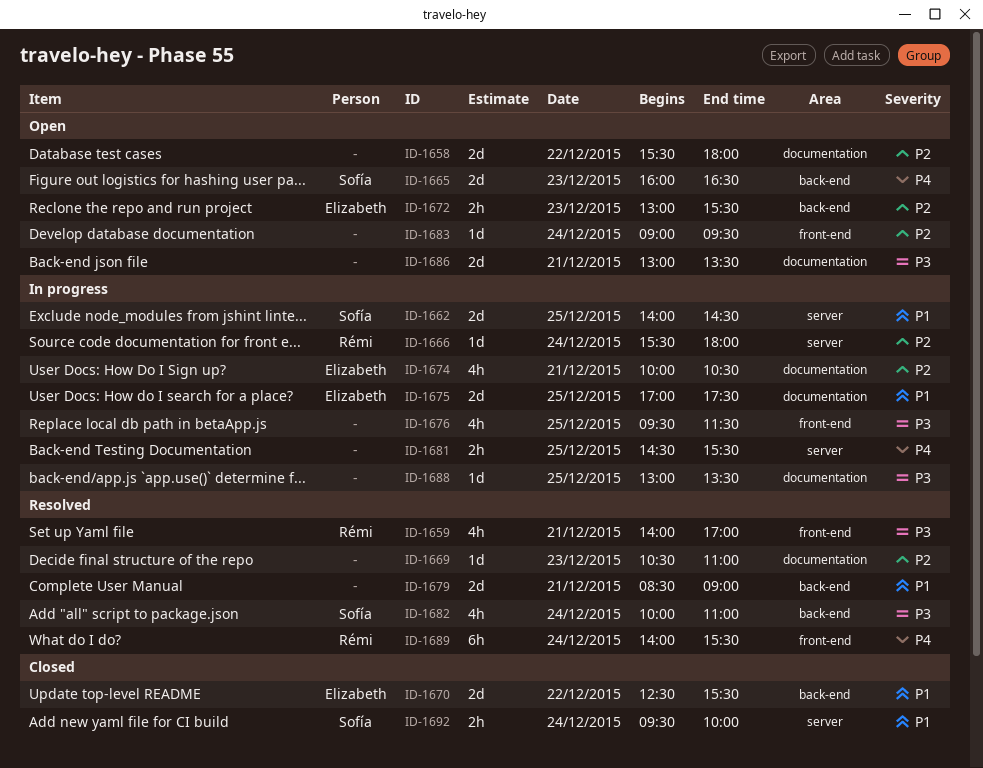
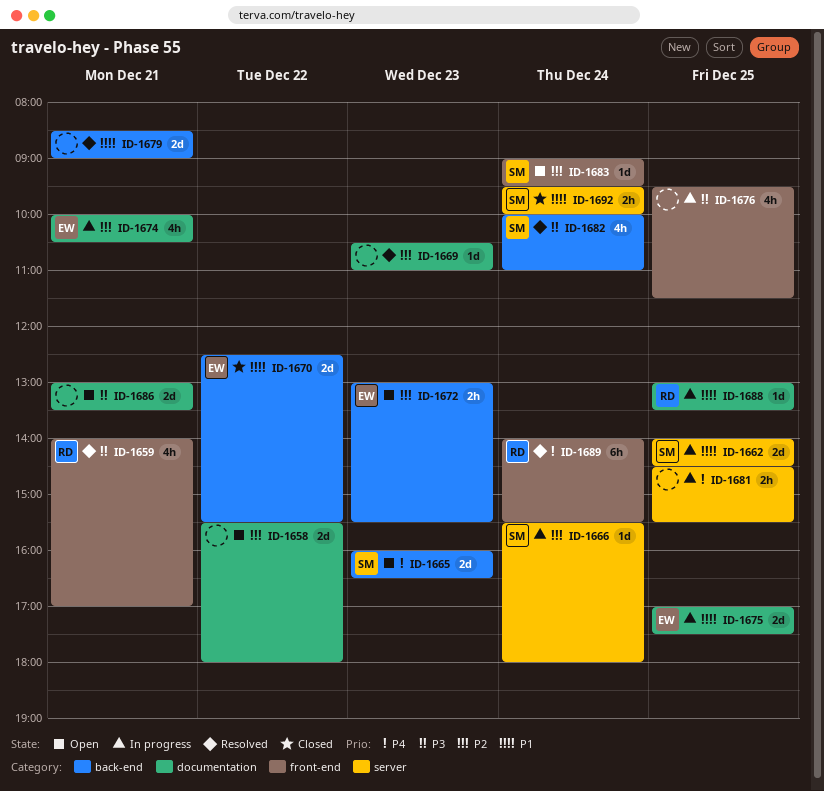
ID-1666, owner: Rémi -> Sofía
ID-1683, owner: none -> Sofía
ID-1688, owner: none -> Rémi
ID-1688, priority: P3 -> P1

